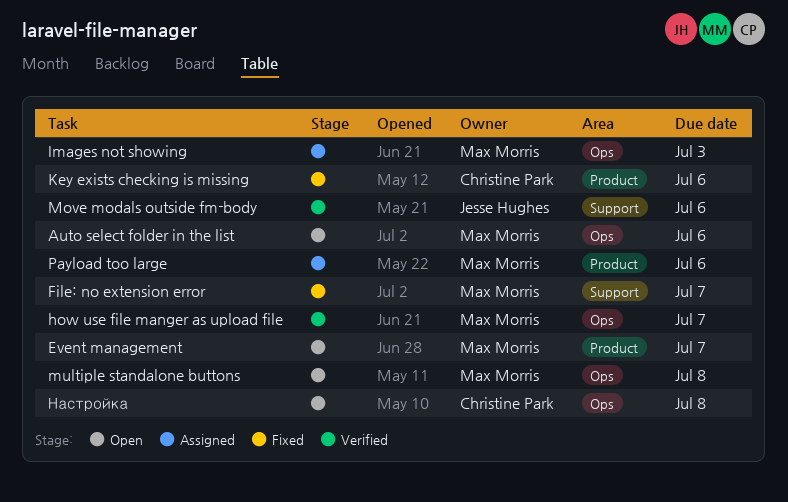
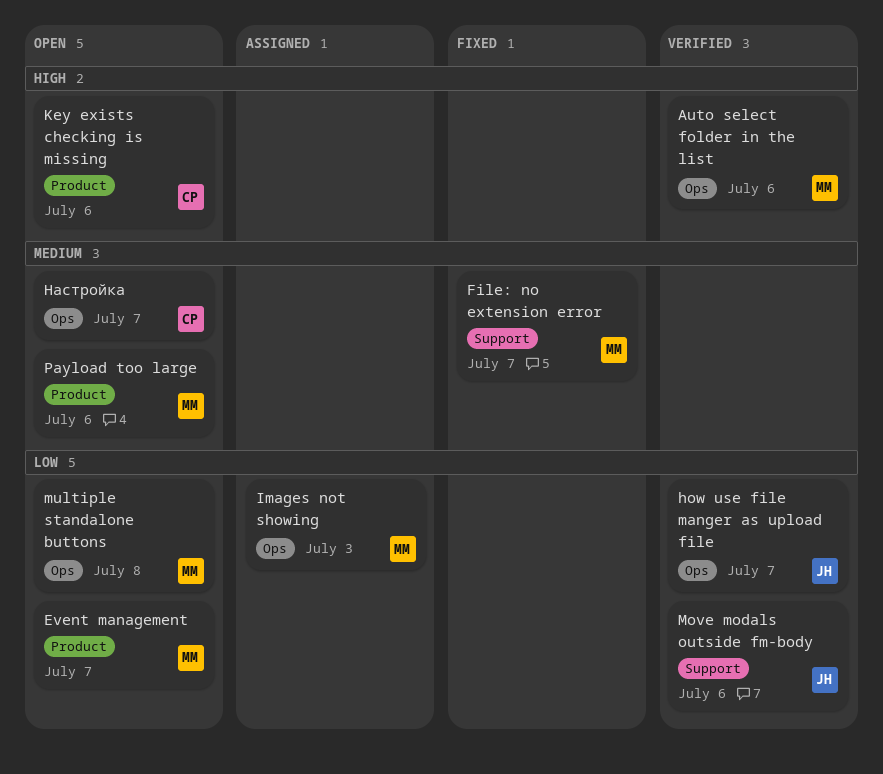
Auto select folder in the list, status: Open -> Verified
how use file manger as upload file, owner: Max Morris -> Jesse Hughes
Key exists checking is missing, status: Fixed -> Open
Payload too large, status: Assigned -> Open
Настройка, due: Jul 8 -> Jul 7

